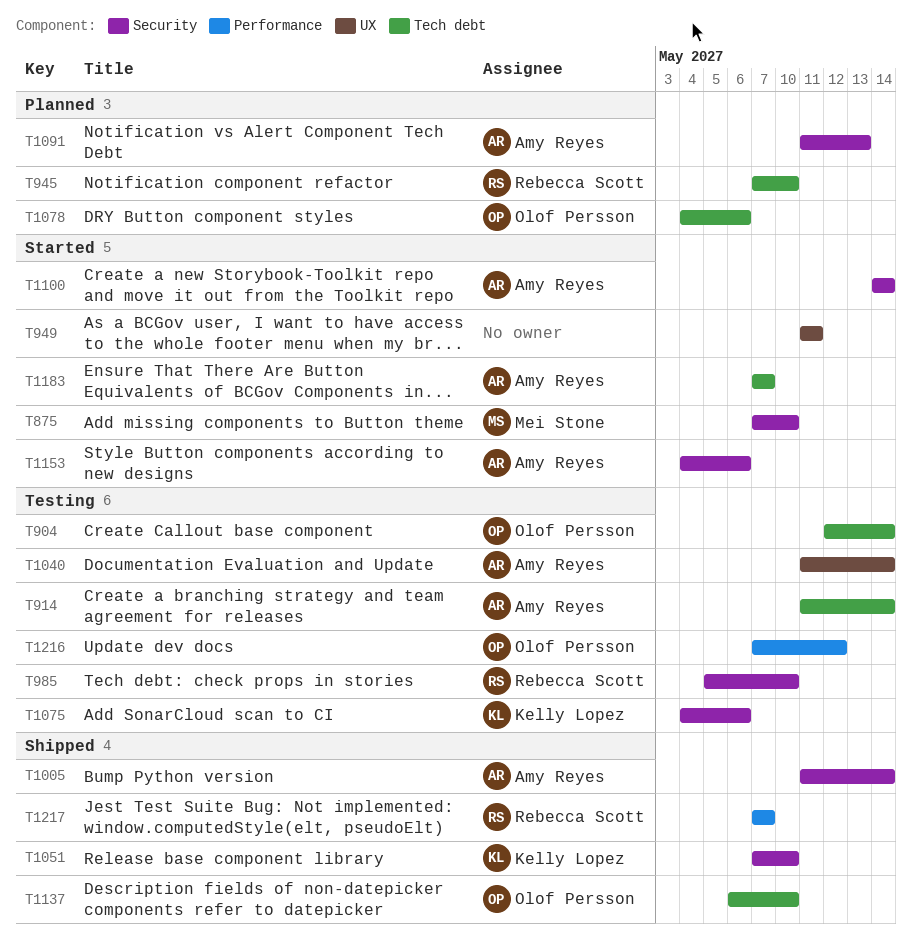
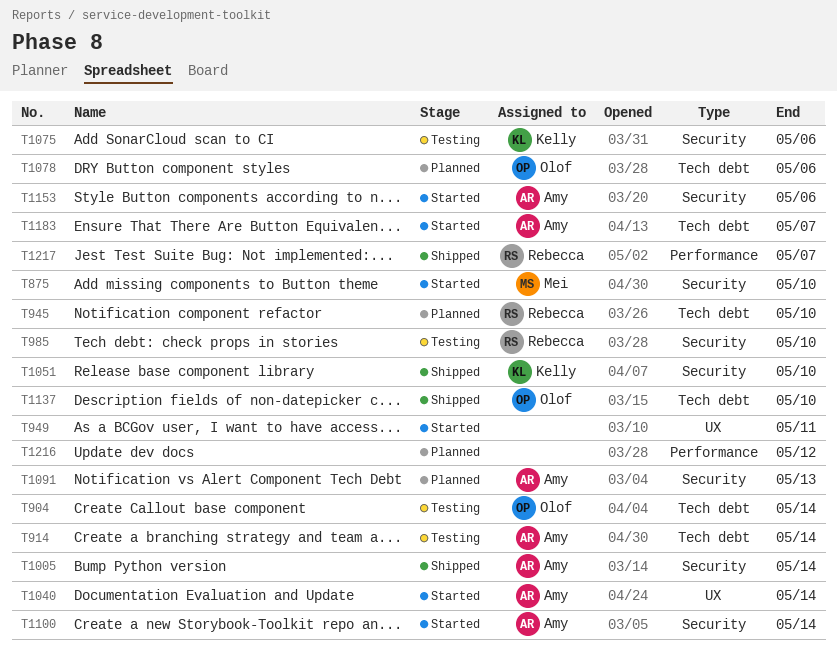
T1040, status: Testing -> Started
T1216, status: Testing -> Planned
T1216, owner: Olof Persson -> none

